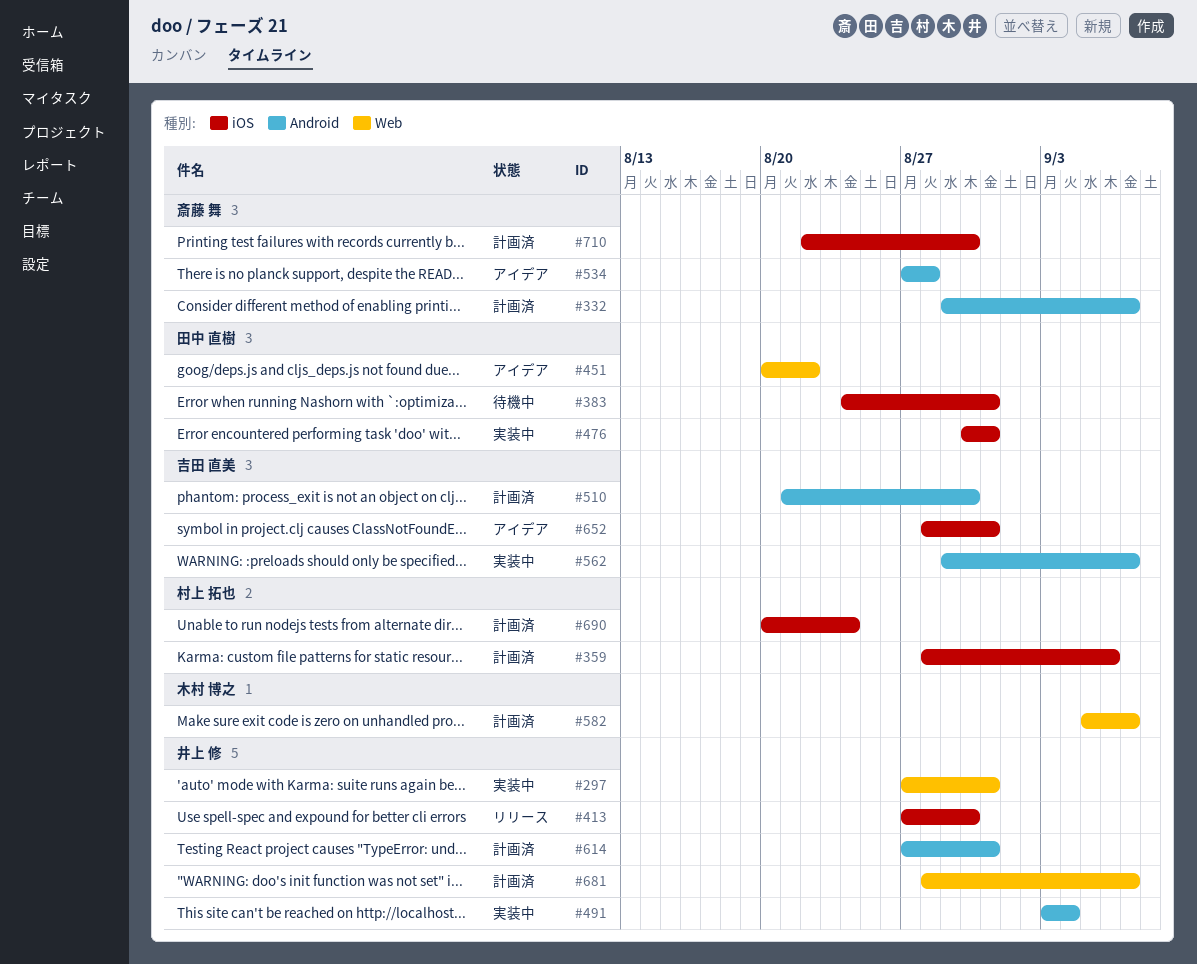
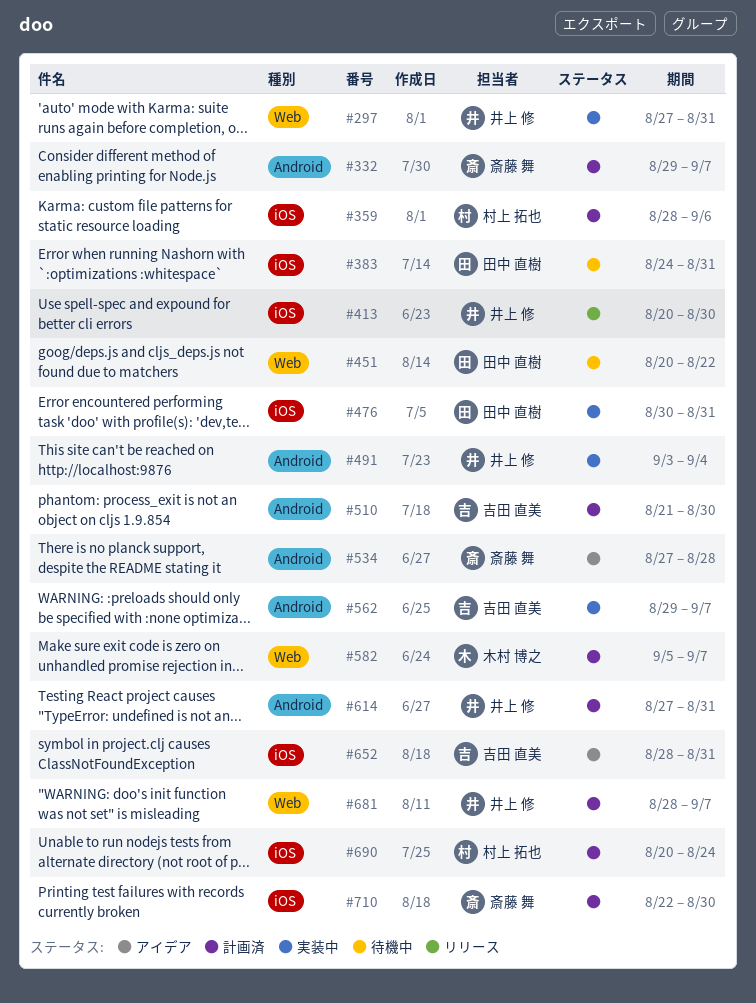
#413, start: Aug 27 -> Aug 20
#451, status: アイデア -> 待機中

